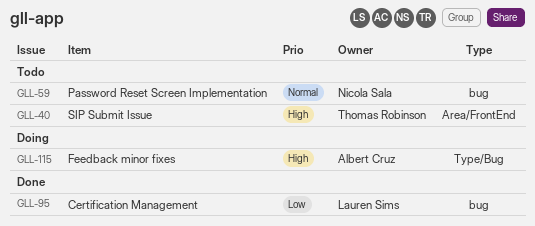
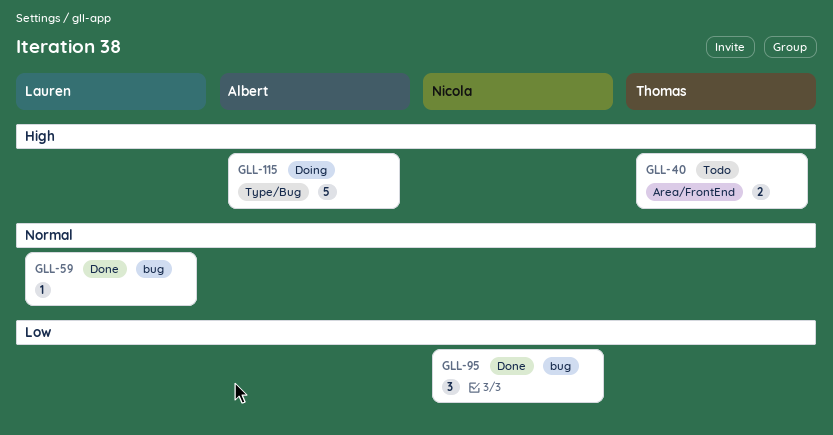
GLL-59, status: Todo -> Done
GLL-59, owner: Nicola Sala -> Lauren Sims
GLL-95, owner: Lauren Sims -> Nicola Sala

